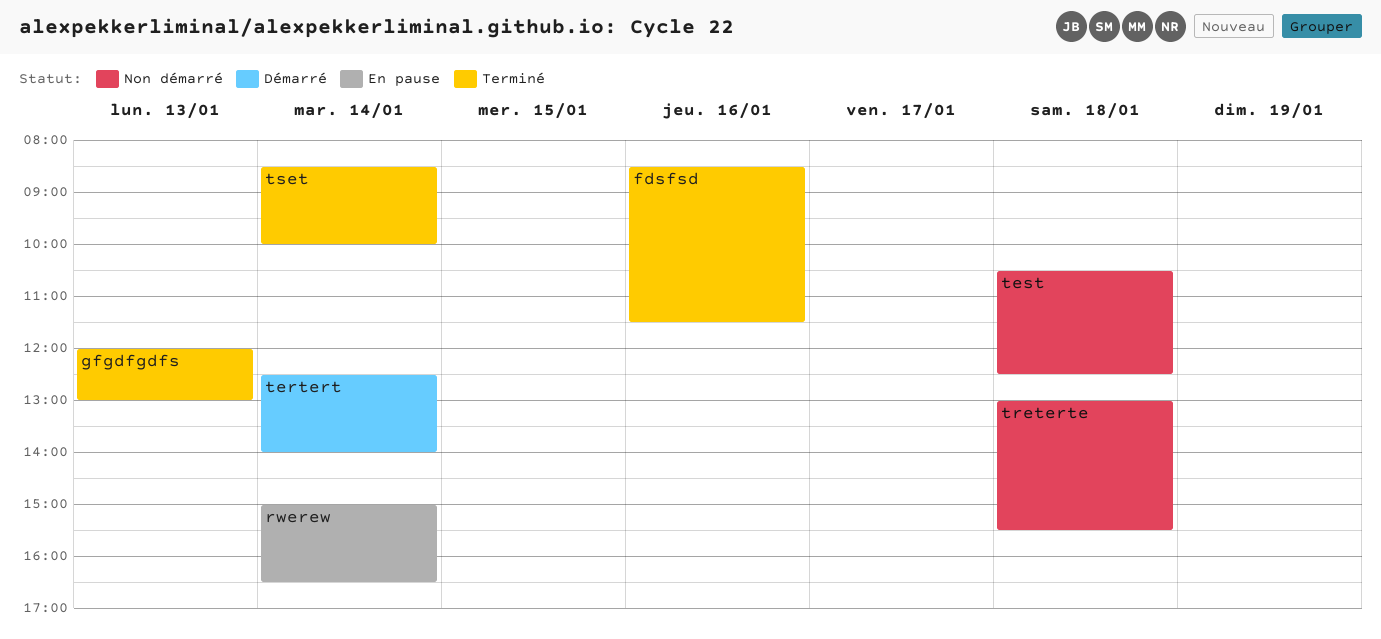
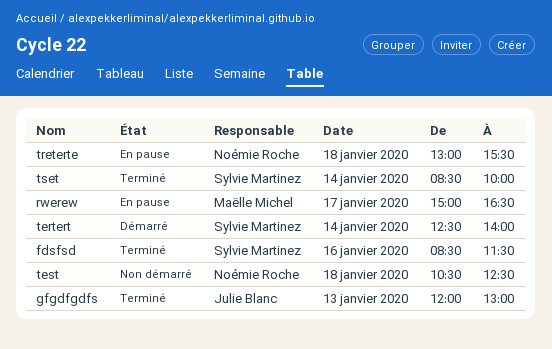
rwerew, day: Jan 14 -> Jan 17
treterte, status: Non démarré -> En pause

